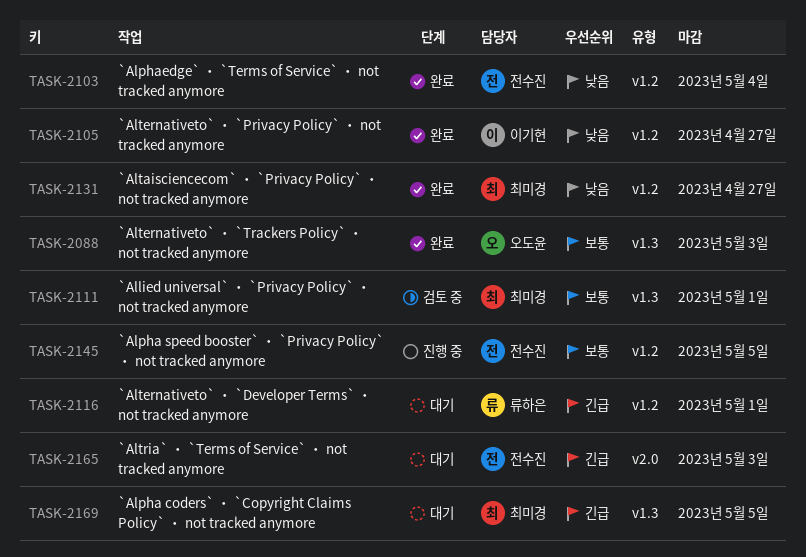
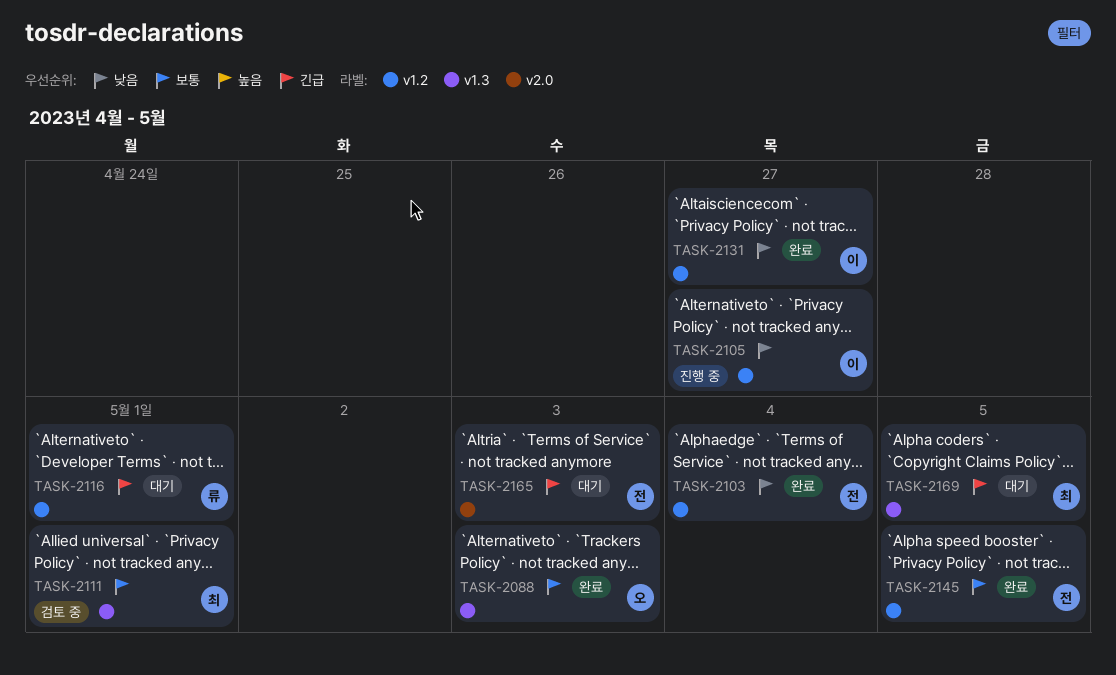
TASK-2105, status: 완료 -> 진행 중
TASK-2131, owner: 최미경 -> 이기현
TASK-2145, status: 진행 중 -> 완료

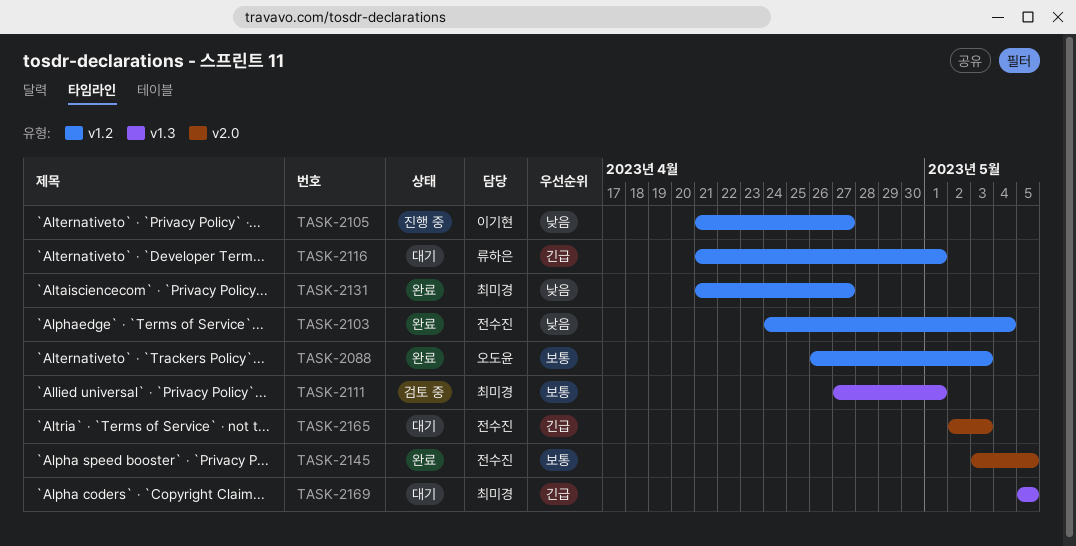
TASK-2088, label: v1.3 -> v1.2
TASK-2131, owner: 이기현 -> 최미경
TASK-2145, label: v1.2 -> v2.0

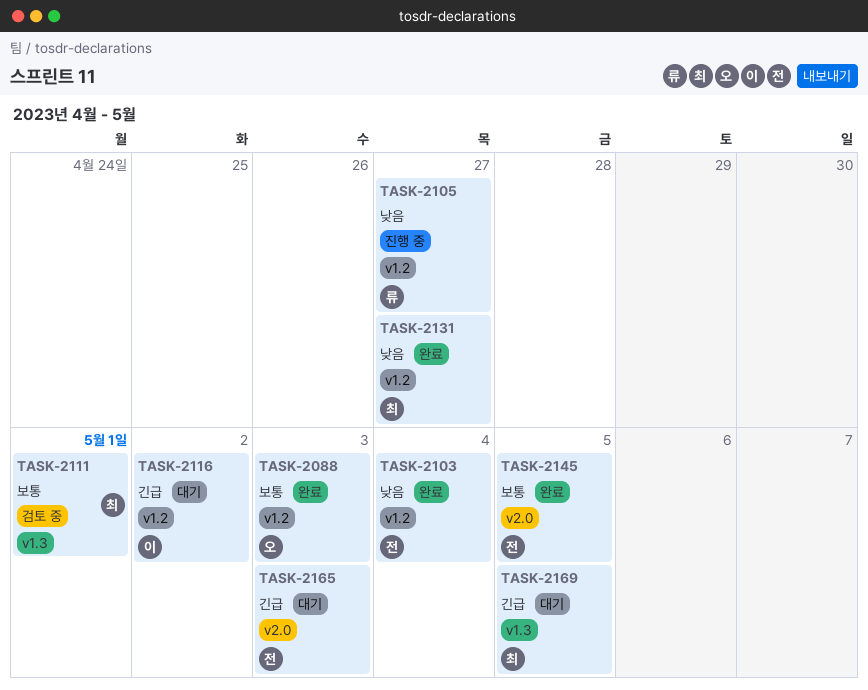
TASK-2105, owner: 이기현 -> 류하은
TASK-2116, owner: 류하은 -> 이기현
TASK-2116, due: May 1 -> May 2

